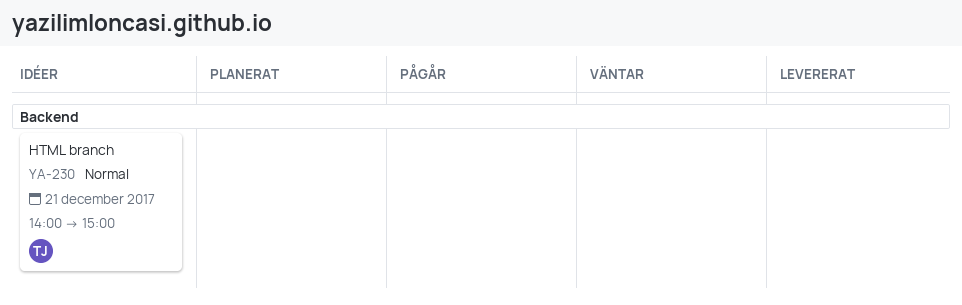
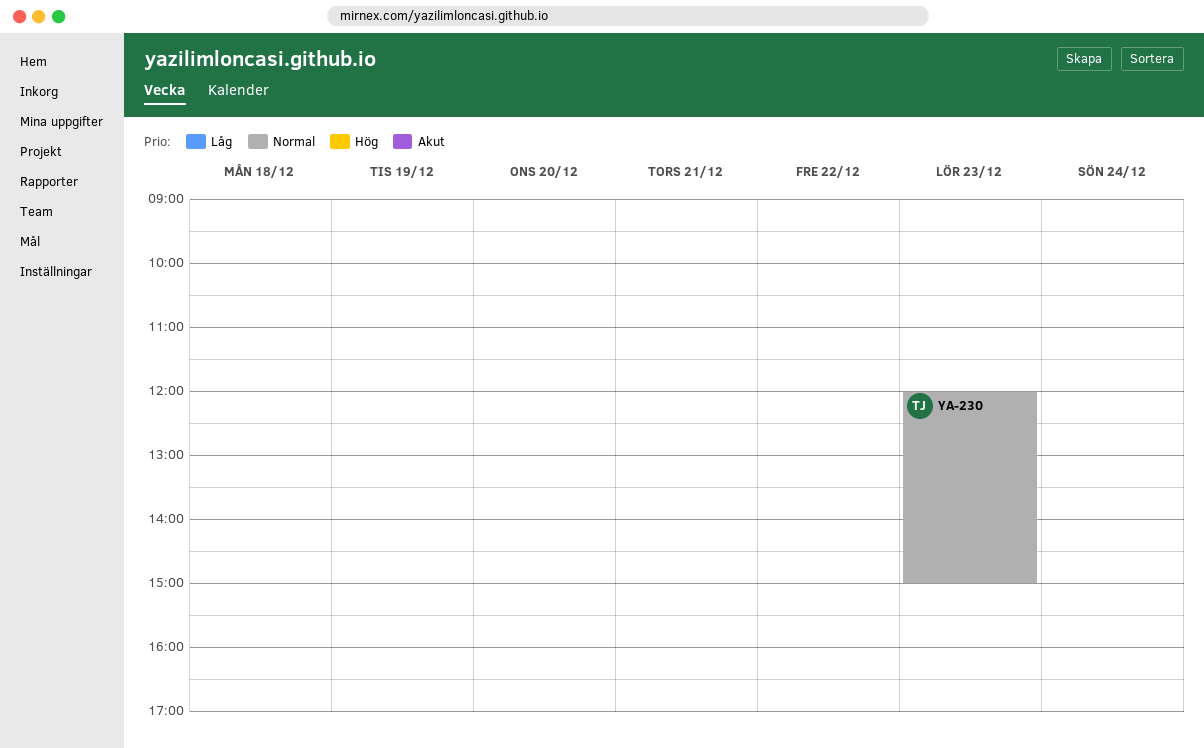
YA-230, day: Dec 21 -> Dec 23
YA-230, begins: 14:00 -> 12:00

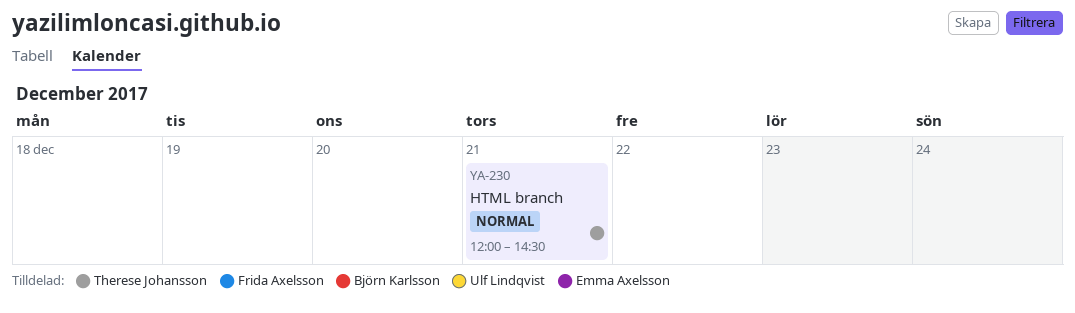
YA-230, day: Dec 23 -> Dec 21
YA-230, ends: 15:00 -> 14:30

